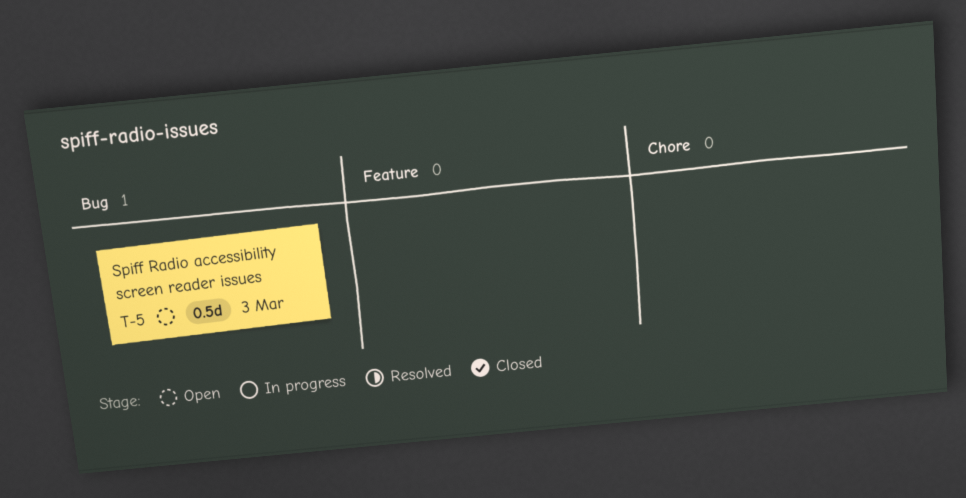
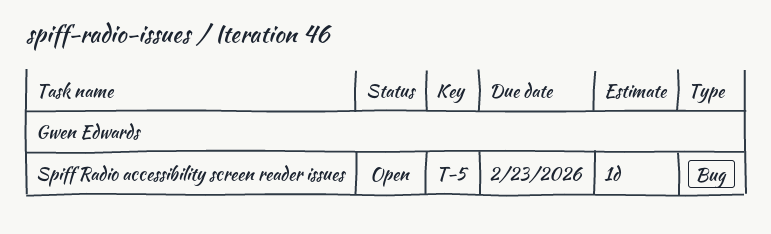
T-5, estimate: 0.5d -> 1d
T-5, due: Mar 3 -> Feb 23

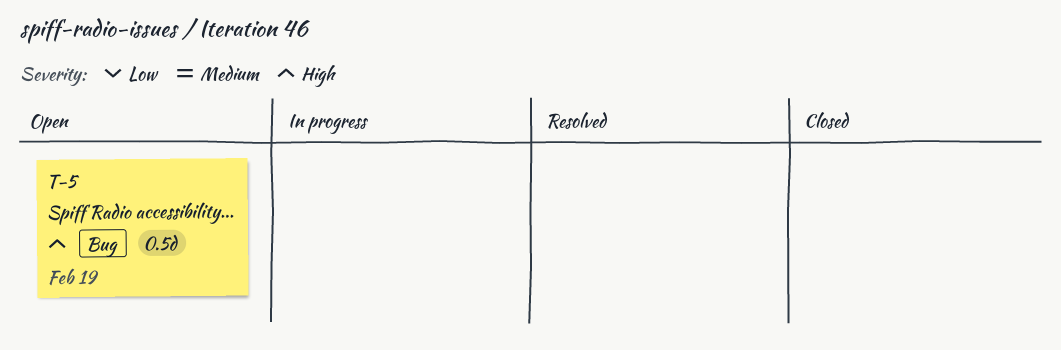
T-5, estimate: 1d -> 0.5d
T-5, due: Feb 23 -> Feb 19

